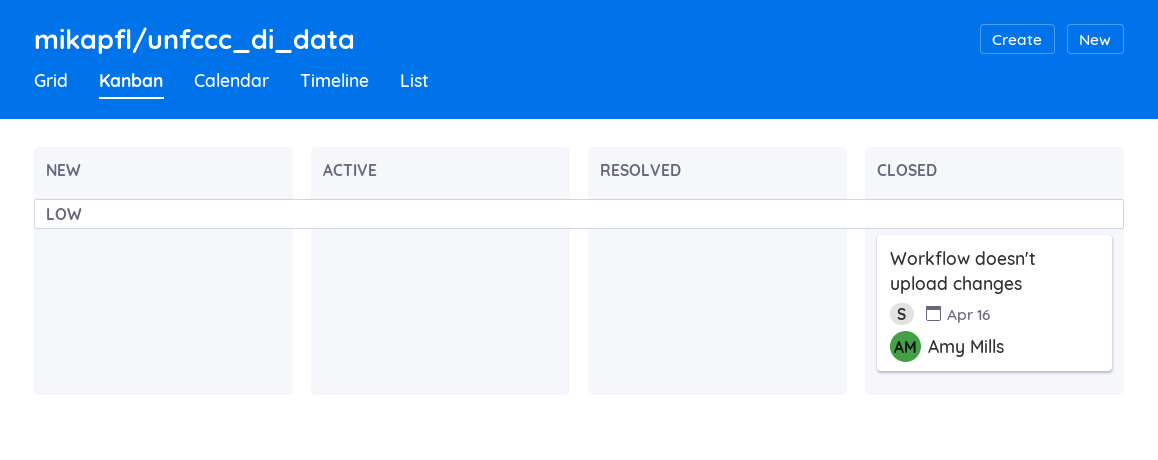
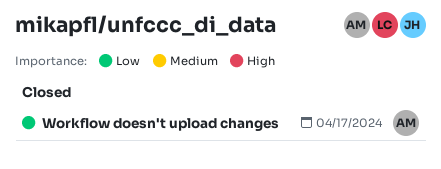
Workflow doesn't upload changes, due: Apr 16 -> Apr 17

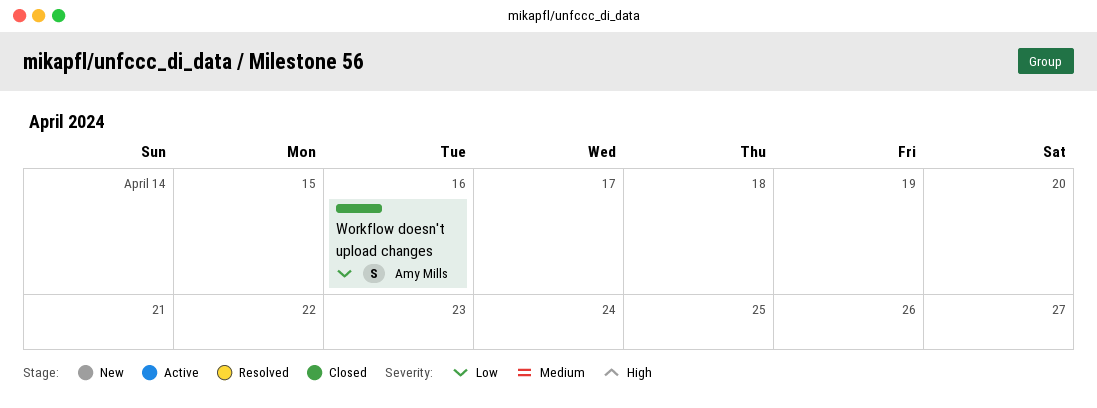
Workflow doesn't upload changes, due: Apr 17 -> Apr 16

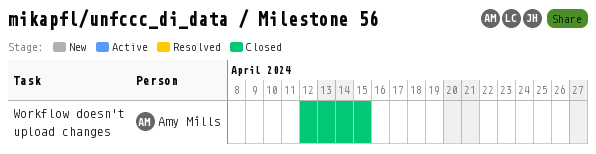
Workflow doesn't upload changes, due: Apr 16 -> Apr 15

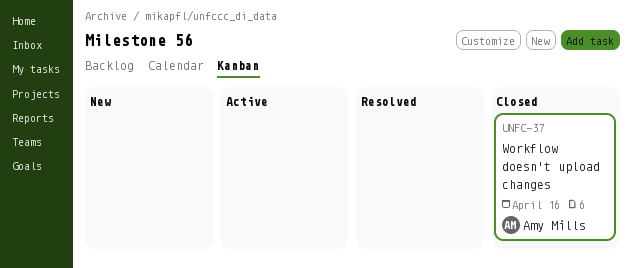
Workflow doesn't upload changes, due: Apr 15 -> Apr 16

